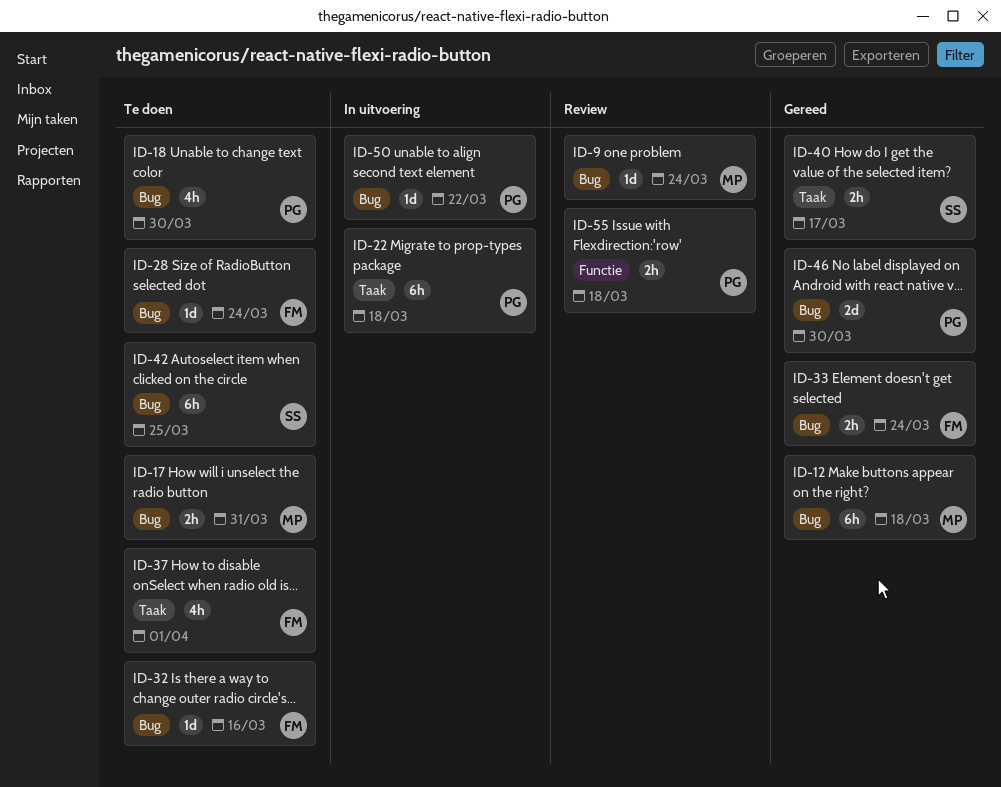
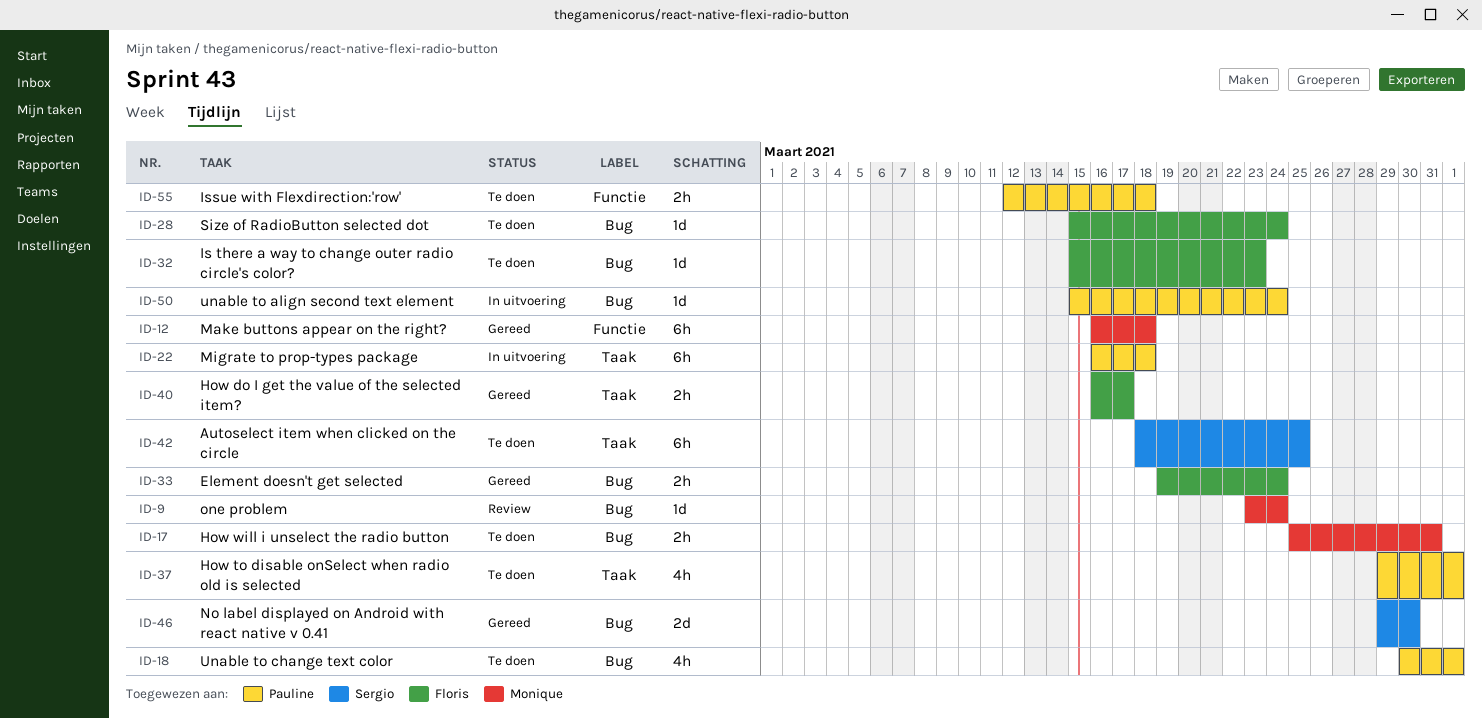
ID-12, label: Bug -> Functie
ID-18, due: Mar 30 -> Apr 1
ID-32, due: Mar 16 -> Mar 23
ID-37, owner: Floris -> Pauline
ID-40, owner: Sergio -> Floris
ID-42, label: Bug -> Taak
ID-46, owner: Pauline -> Sergio
ID-50, due: Mar 22 -> Mar 24
ID-55, status: Review -> Te doen

